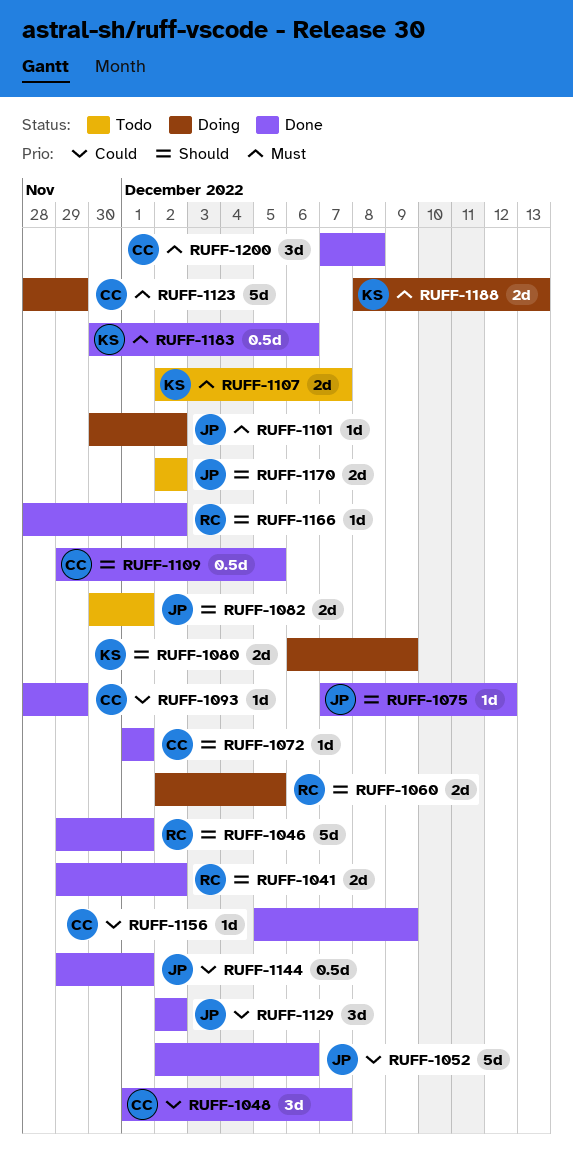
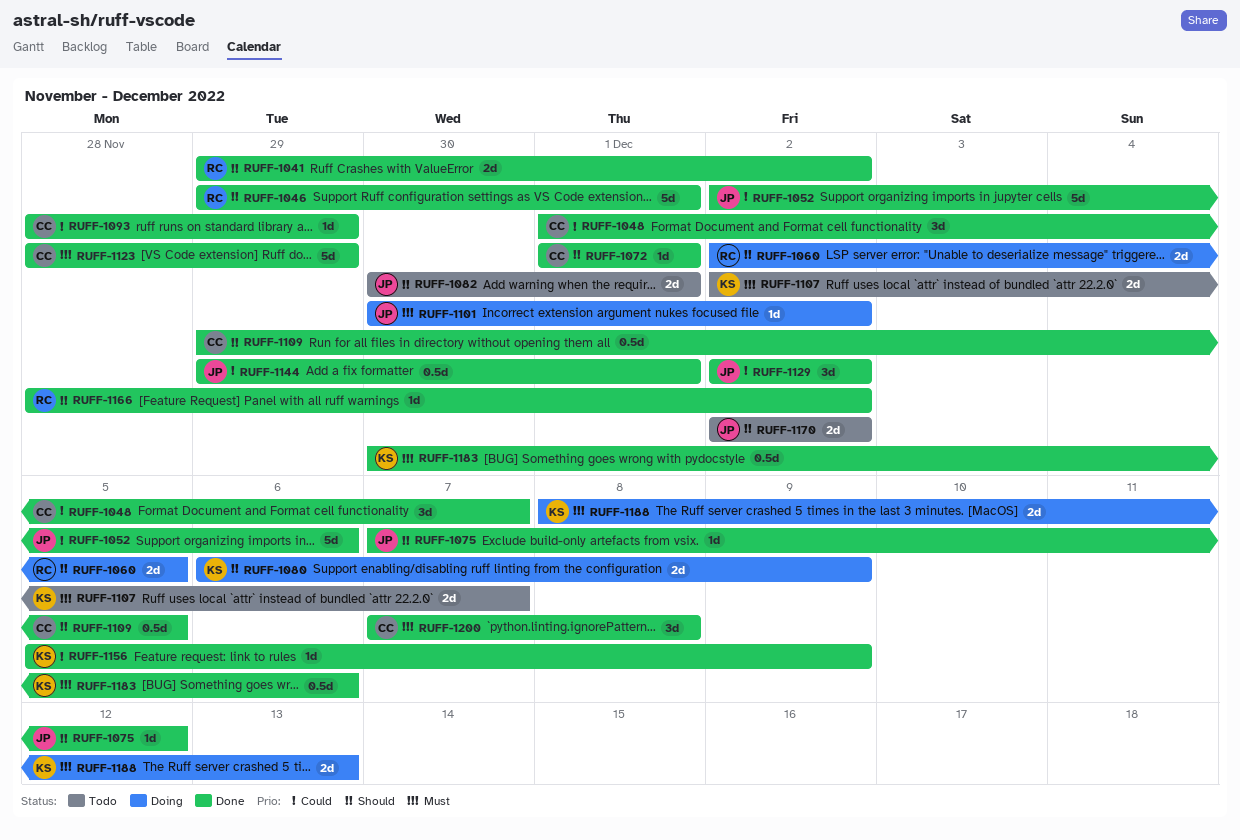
RUFF-1123, status: Doing -> Done
RUFF-1156, owner: CC -> KS

